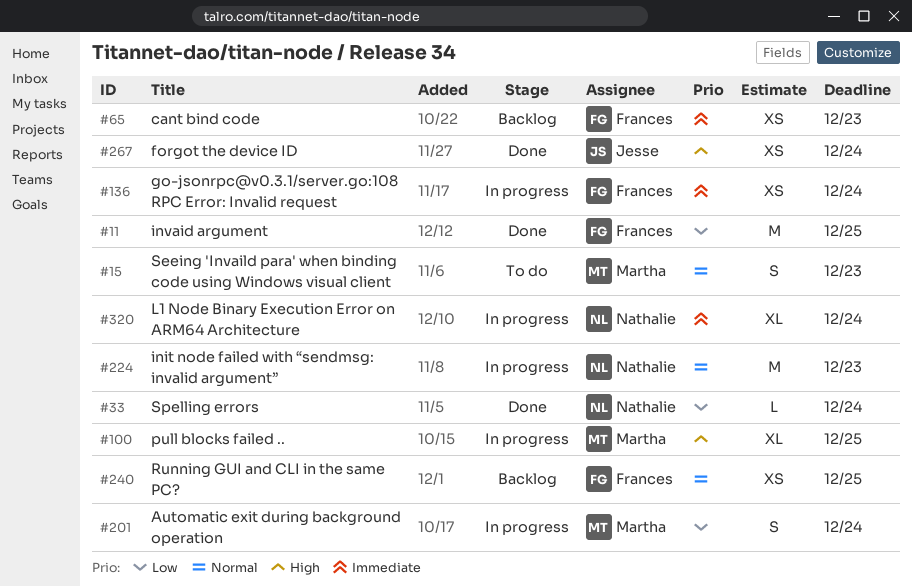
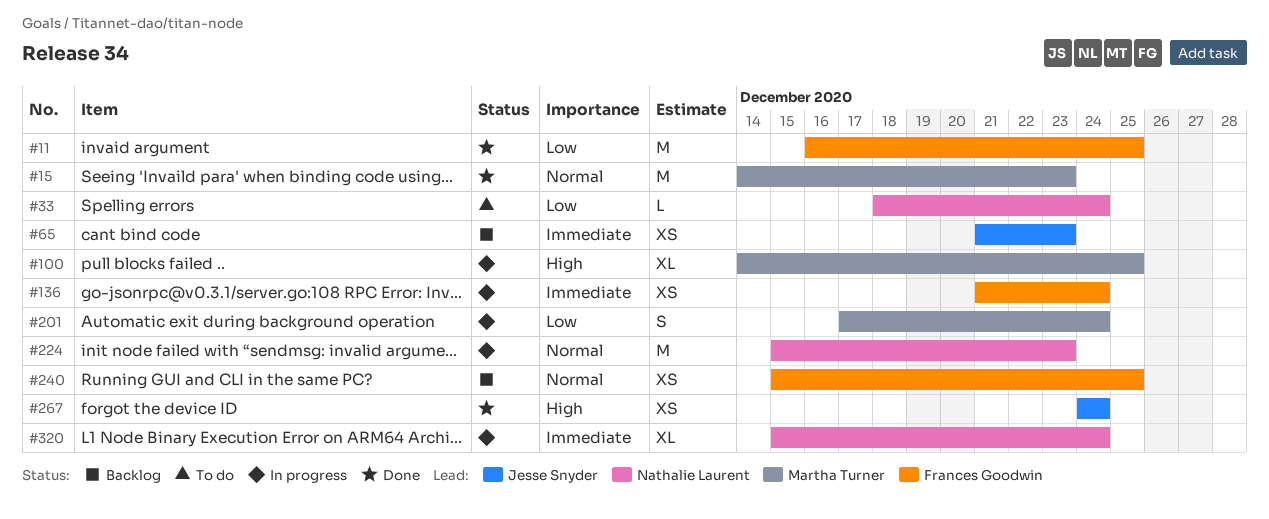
#15, status: To do -> Done
#15, estimate: S -> M
#33, status: Done -> To do
#65, owner: Frances Goodwin -> Jesse Snyder

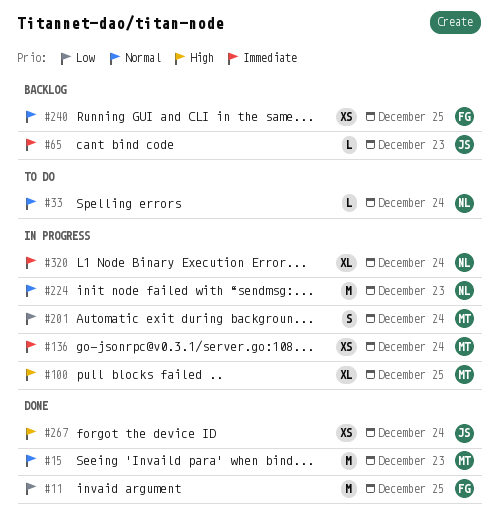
#33, priority: Low -> Normal
#65, estimate: XS -> L
#136, owner: Frances Goodwin -> Martha Turner

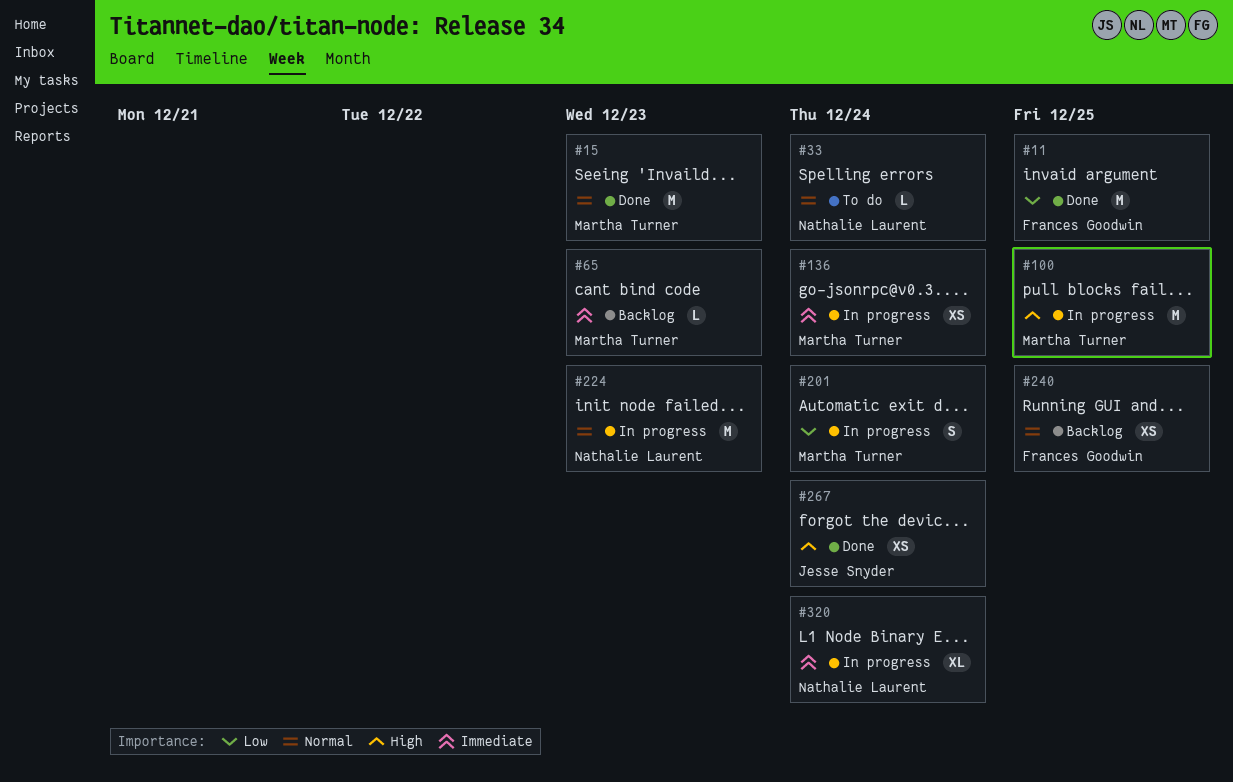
#65, owner: Jesse Snyder -> Martha Turner
#100, estimate: XL -> M

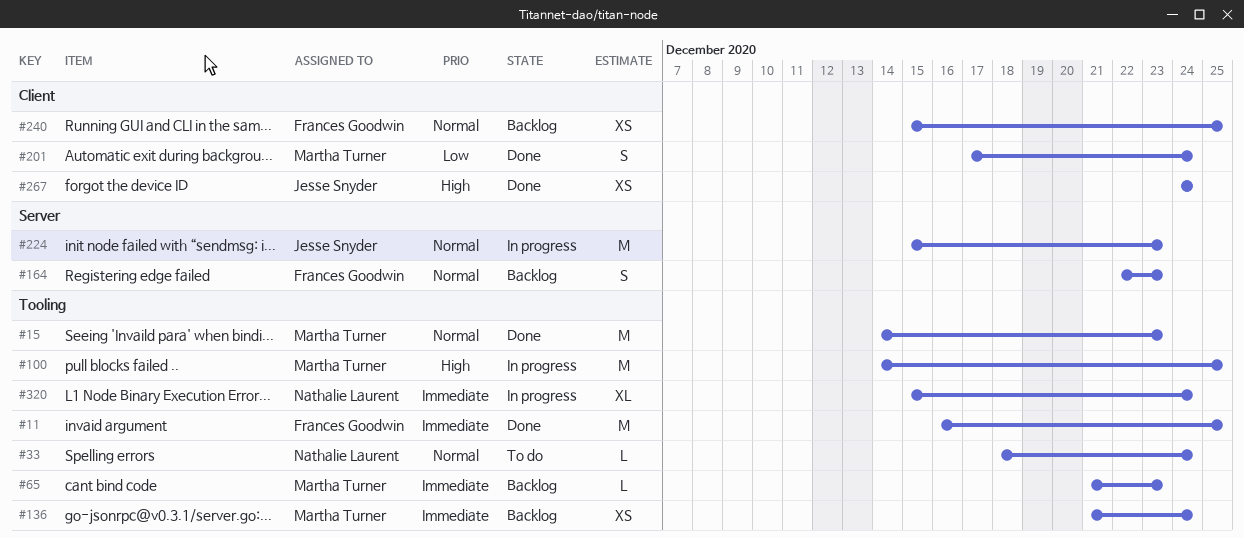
#11, priority: Low -> Immediate
#136, status: In progress -> Backlog
#164: none -> present
#201, status: In progress -> Done
#224, owner: Nathalie Laurent -> Jesse Snyder

